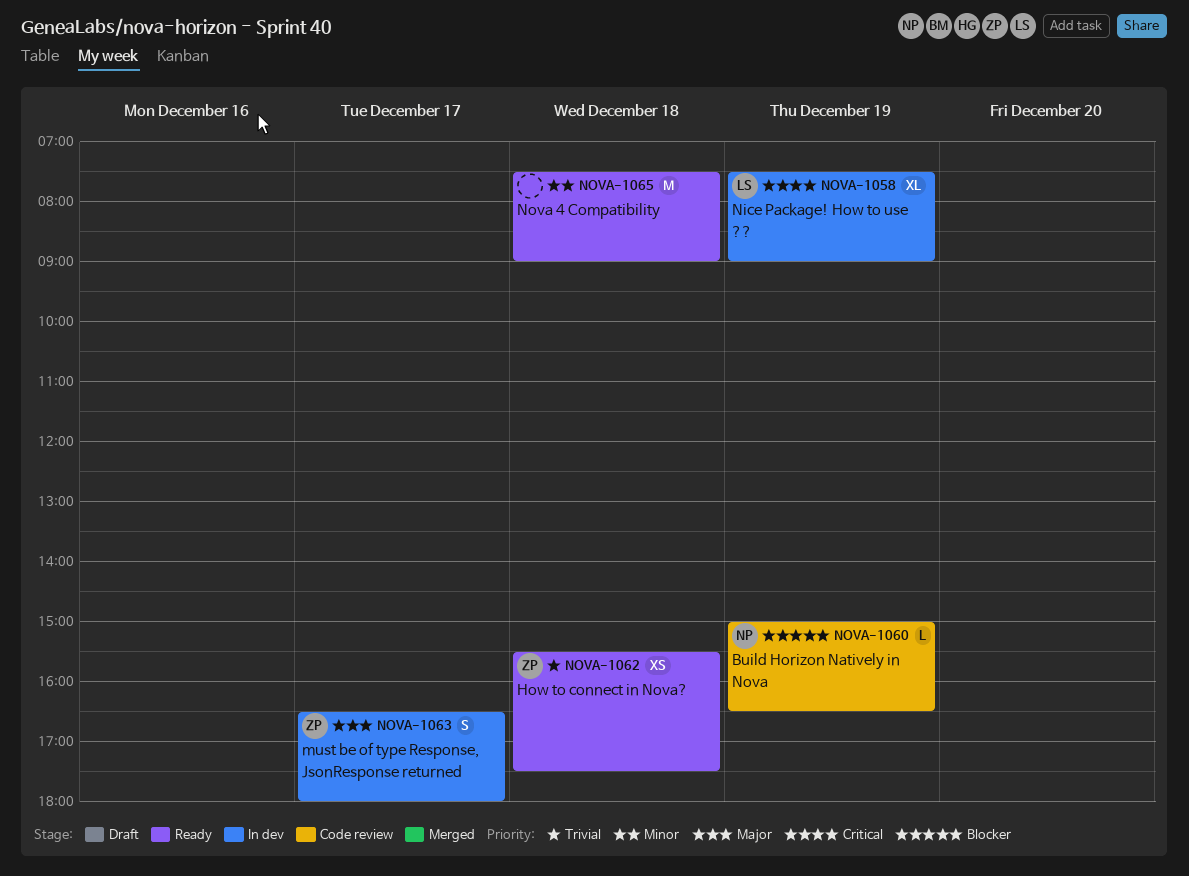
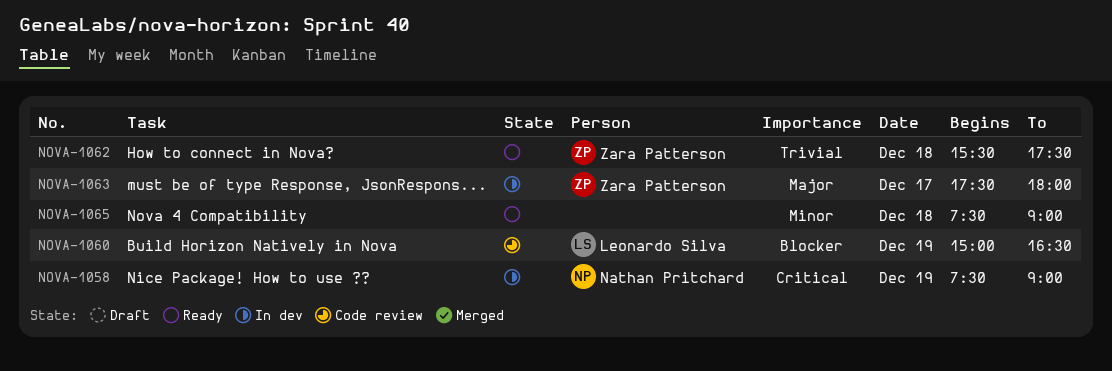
NOVA-1058, owner: Leonardo Silva -> Nathan Pritchard
NOVA-1060, owner: Nathan Pritchard -> Leonardo Silva
NOVA-1063, begins: 16:30 -> 17:30

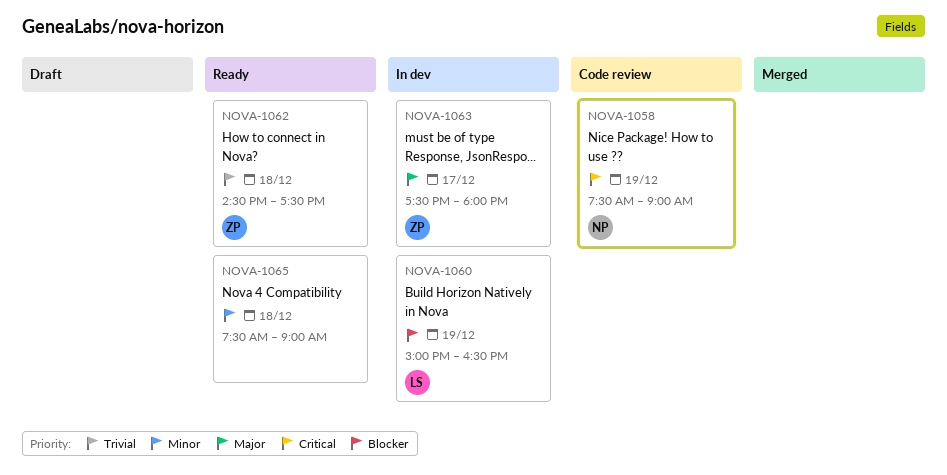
NOVA-1058, status: In dev -> Code review
NOVA-1060, status: Code review -> In dev
NOVA-1062, begins: 15:30 -> 14:30

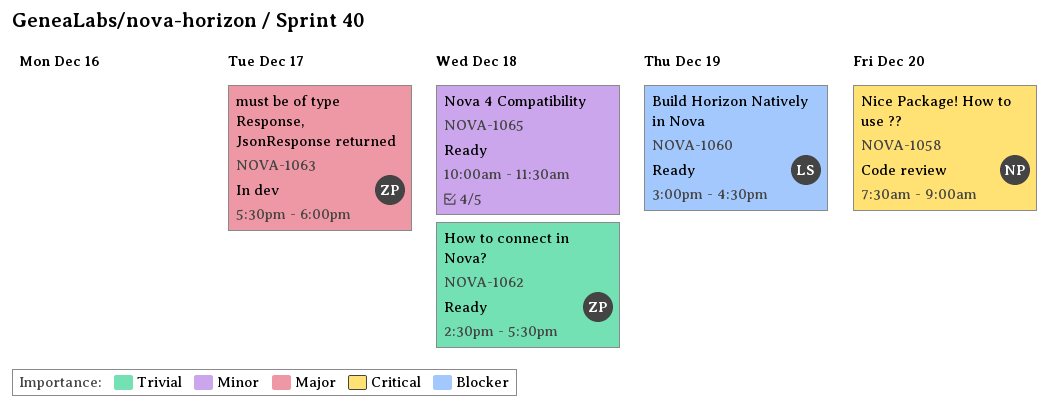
NOVA-1058, day: Dec 19 -> Dec 20
NOVA-1060, status: In dev -> Ready
NOVA-1065, begins: 07:30 -> 10:00
NOVA-1065, ends: 09:00 -> 11:30

